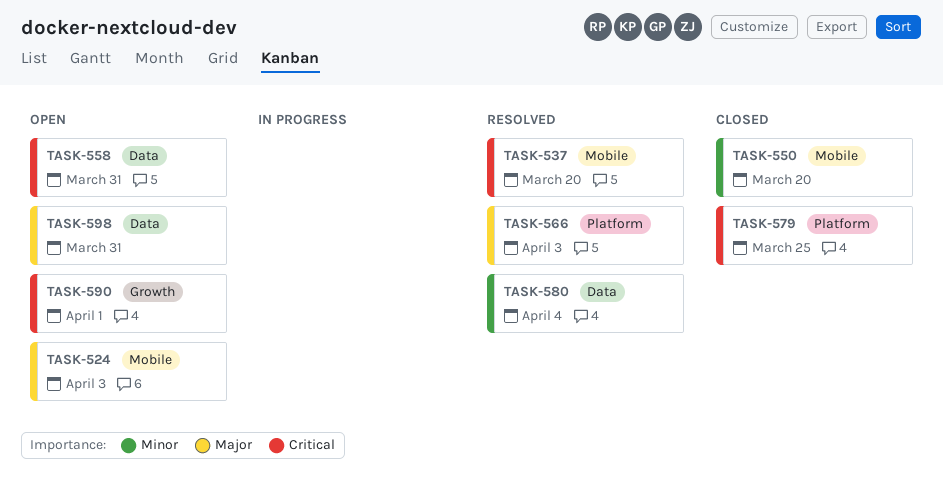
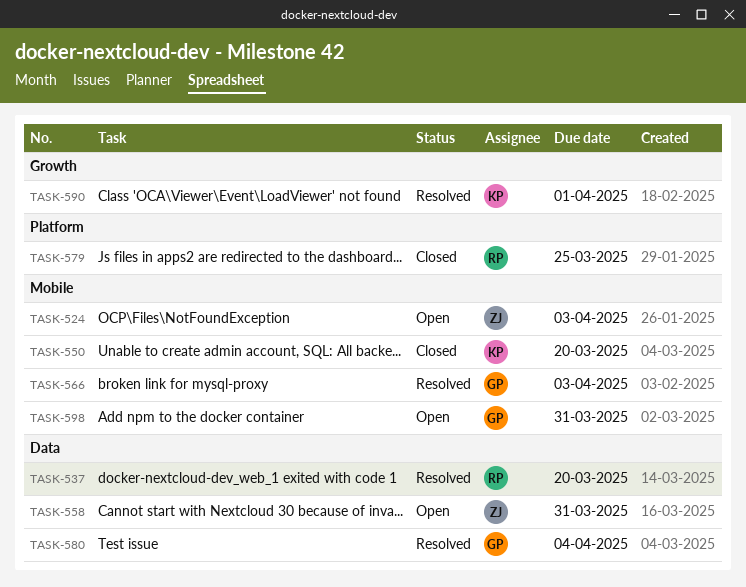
TASK-537, label: Mobile -> Data
TASK-566, label: Platform -> Mobile
TASK-590, status: Open -> Resolved
TASK-598, label: Data -> Mobile

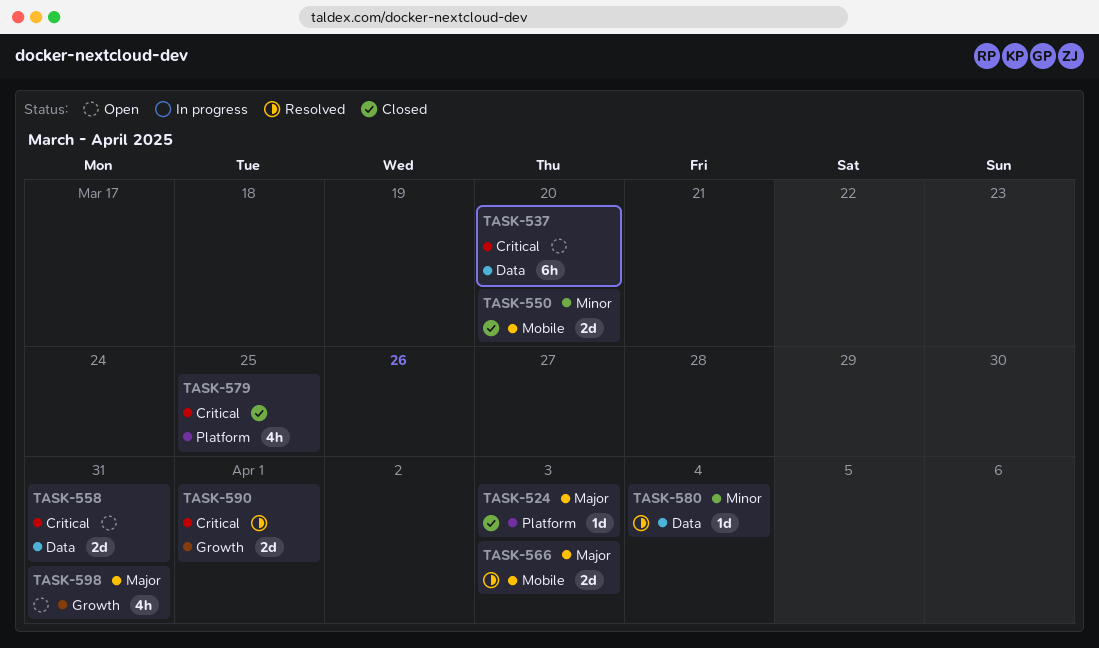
TASK-524, status: Open -> Closed
TASK-524, label: Mobile -> Platform
TASK-537, status: Resolved -> Open
TASK-598, label: Mobile -> Growth

